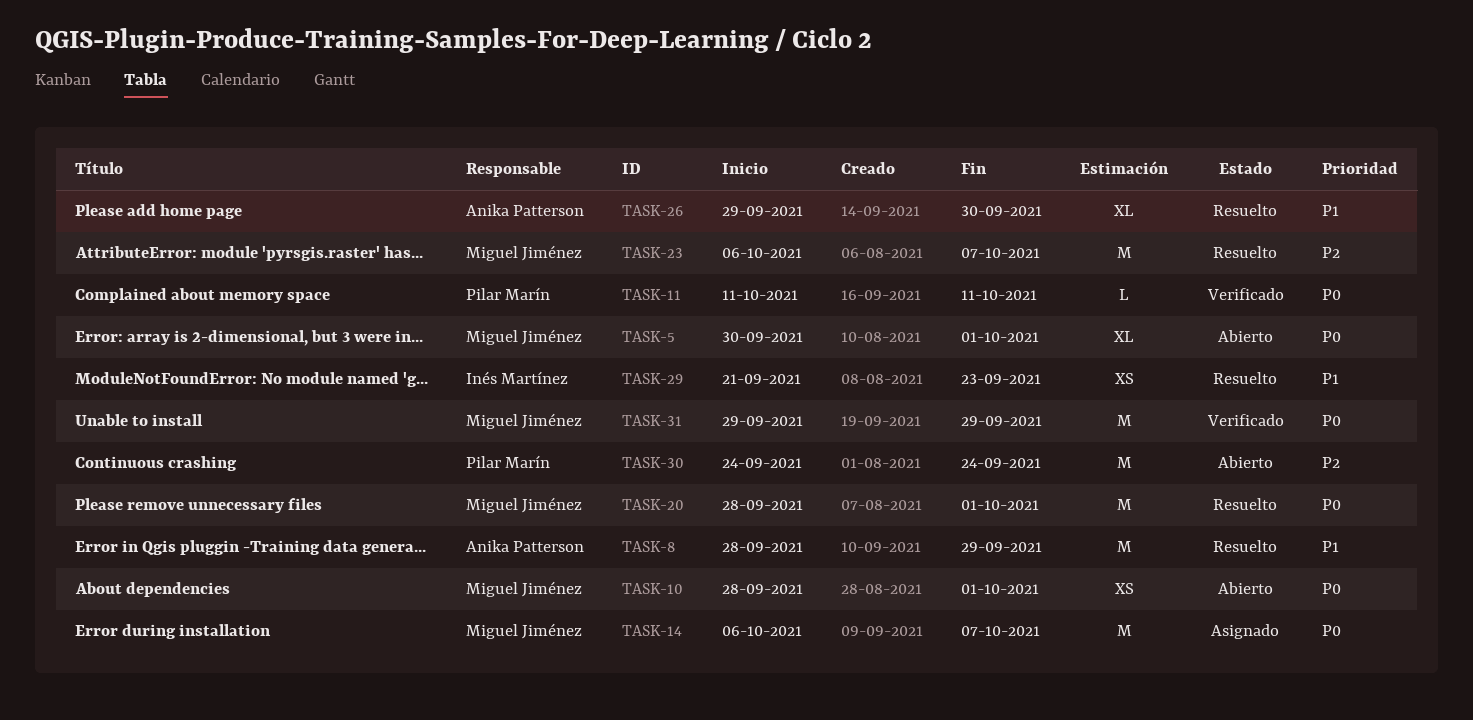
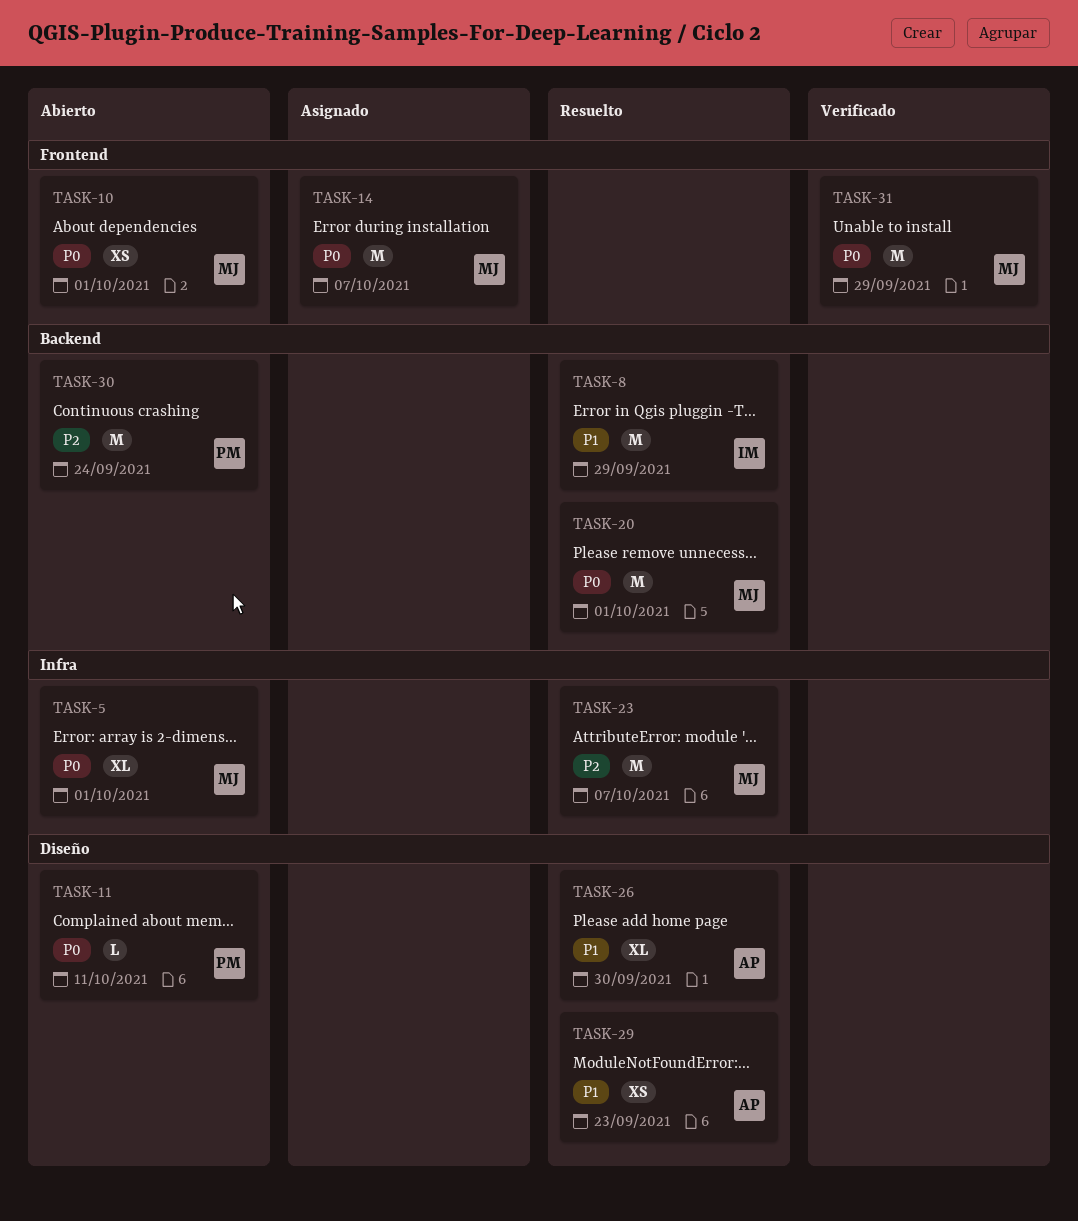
TASK-8, owner: Anika Patterson -> Inés Martínez
TASK-11, status: Verificado -> Abierto
TASK-29, owner: Inés Martínez -> Anika Patterson

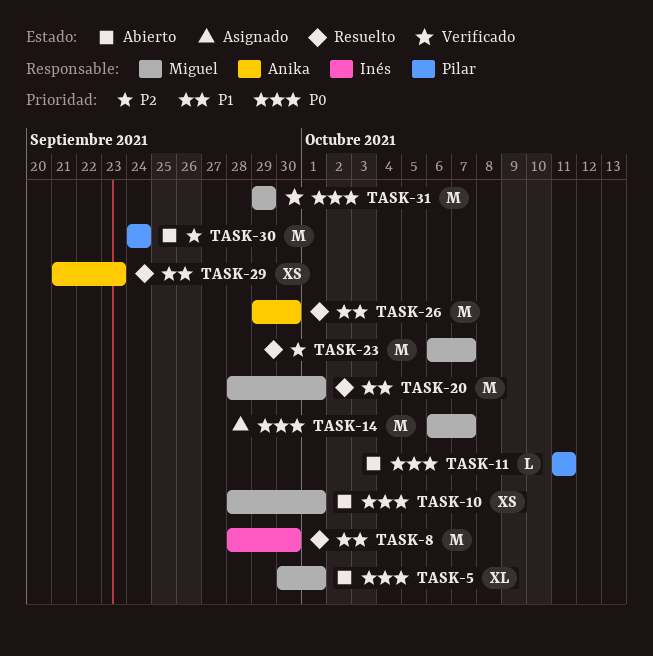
TASK-8, due: Sep 29 -> Sep 30
TASK-20, priority: P0 -> P1
TASK-26, estimate: XL -> M

